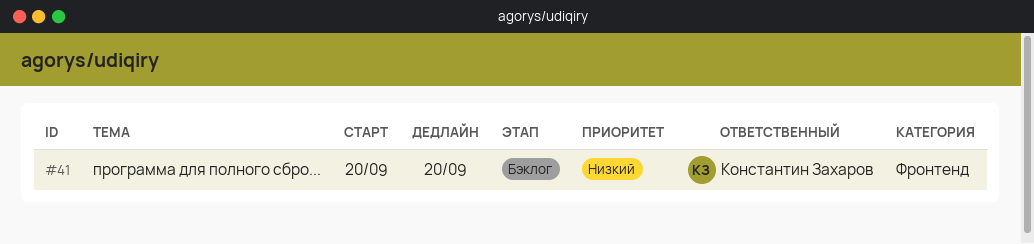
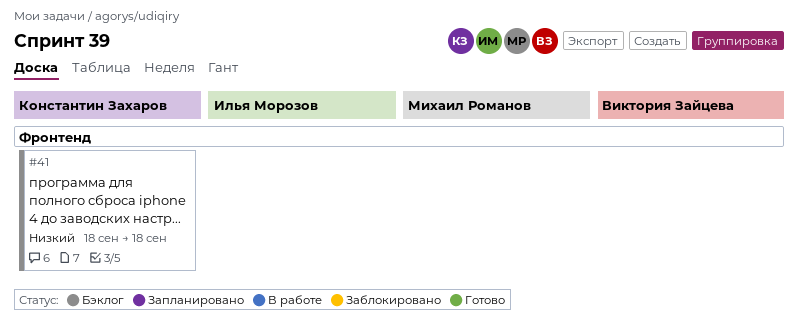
#41, start: Sep 20 -> Sep 18
#41, due: Sep 20 -> Sep 18

